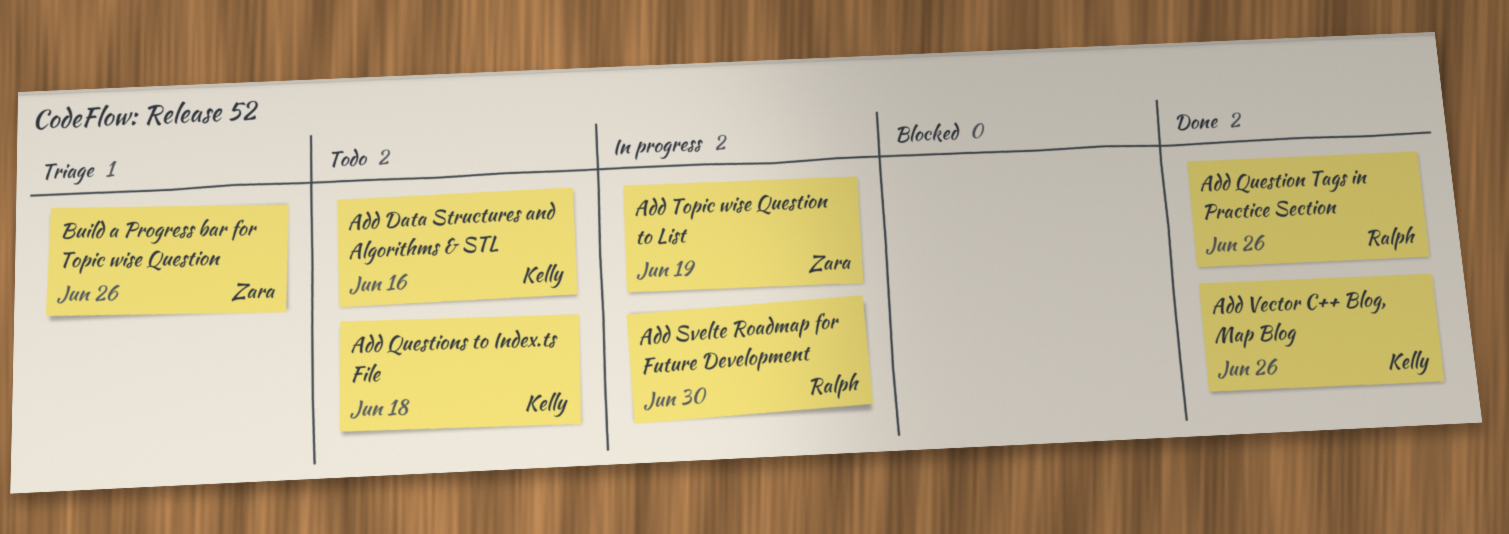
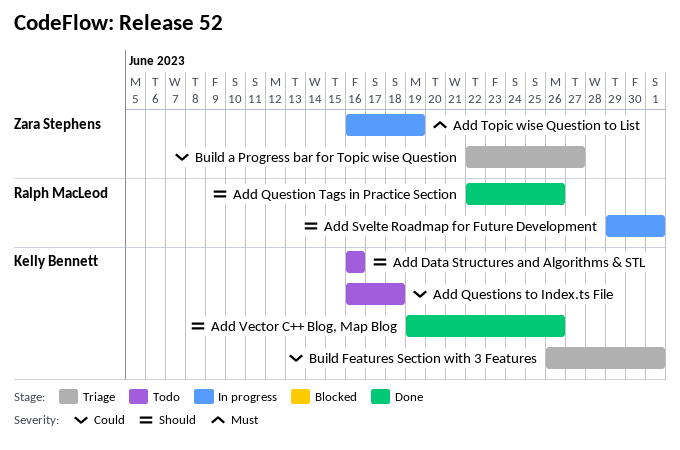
Add Svelte Roadmap for Future Development, due: Jun 30 -> Jul 1
Build a Progress bar for Topic wise Question, due: Jun 26 -> Jun 27
Build Features Section with 3 Features: none -> present

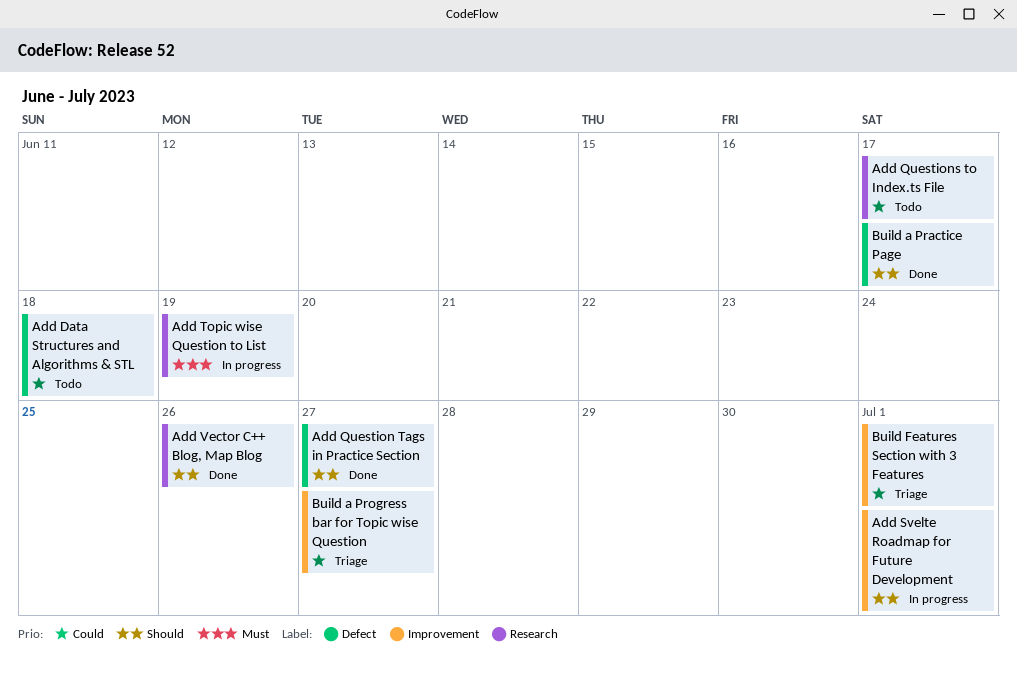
Add Data Structures and Algorithms & STL, priority: Should -> Could
Add Data Structures and Algorithms & STL, due: Jun 16 -> Jun 18
Add Question Tags in Practice Section, due: Jun 26 -> Jun 27
Add Questions to Index.ts File, due: Jun 18 -> Jun 17
Build a Practice Page: none -> present

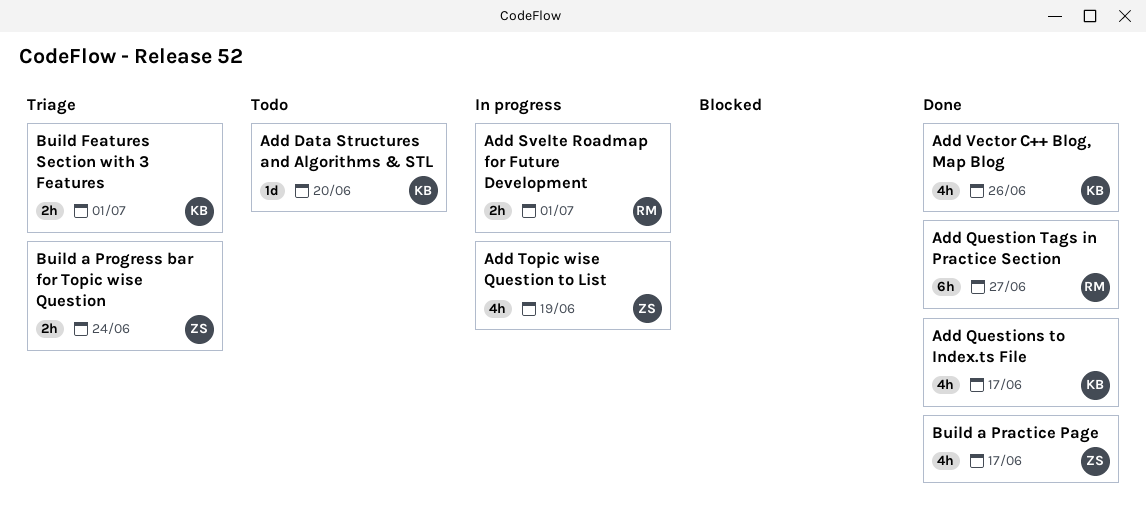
Add Data Structures and Algorithms & STL, due: Jun 18 -> Jun 20
Add Questions to Index.ts File, status: Todo -> Done
Build a Progress bar for Topic wise Question, due: Jun 27 -> Jun 24

